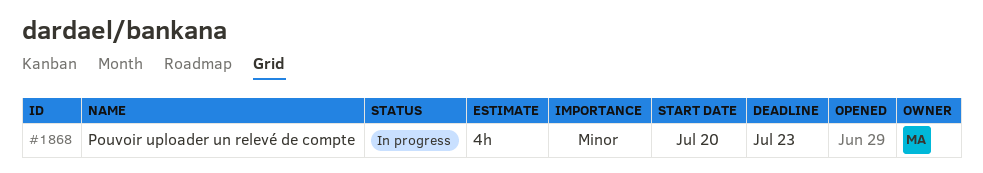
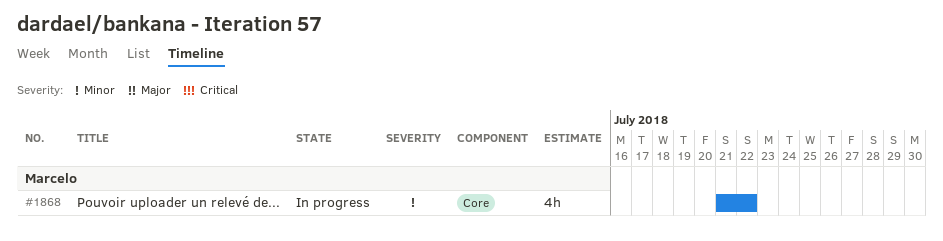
#1868, start: Jul 20 -> Jul 21
#1868, due: Jul 23 -> Jul 22

